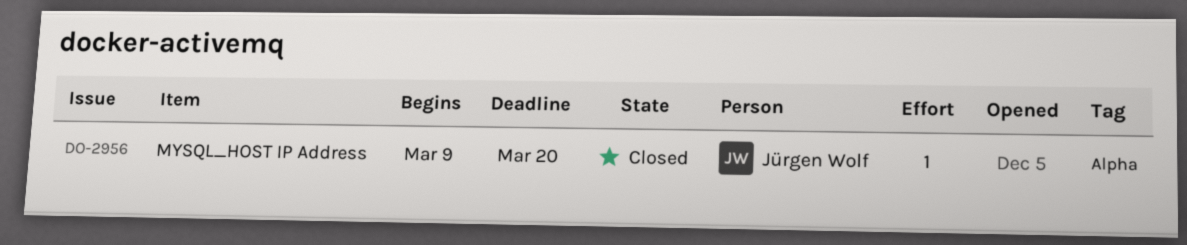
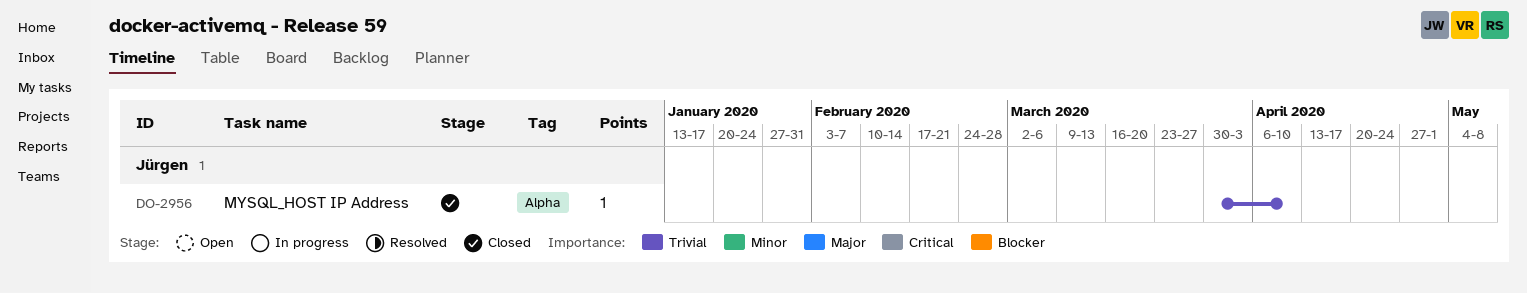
DO-2956, start: Mar 9 -> Mar 30
DO-2956, due: Mar 20 -> Apr 10

